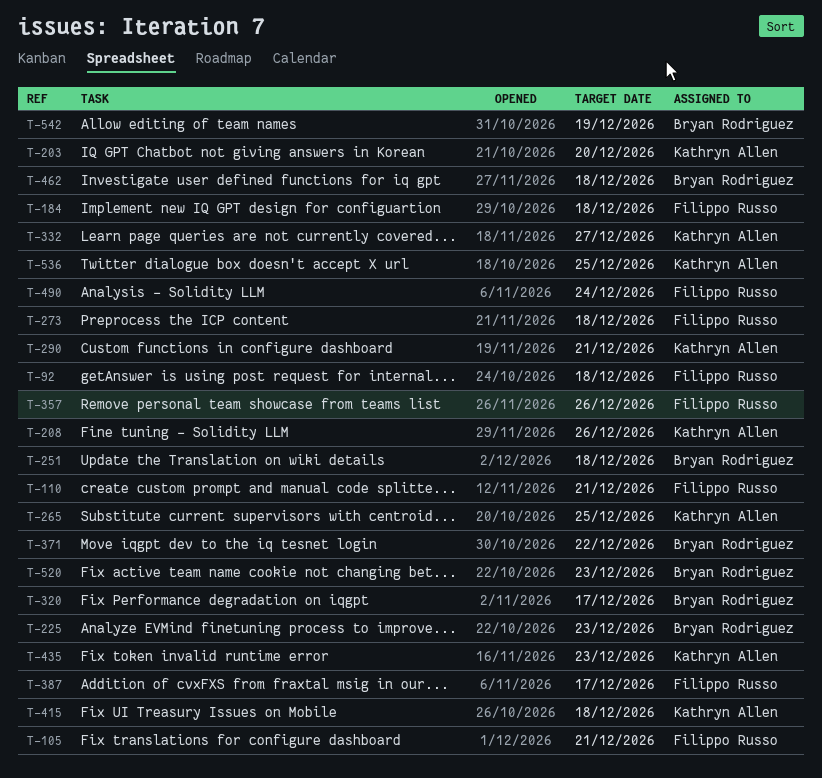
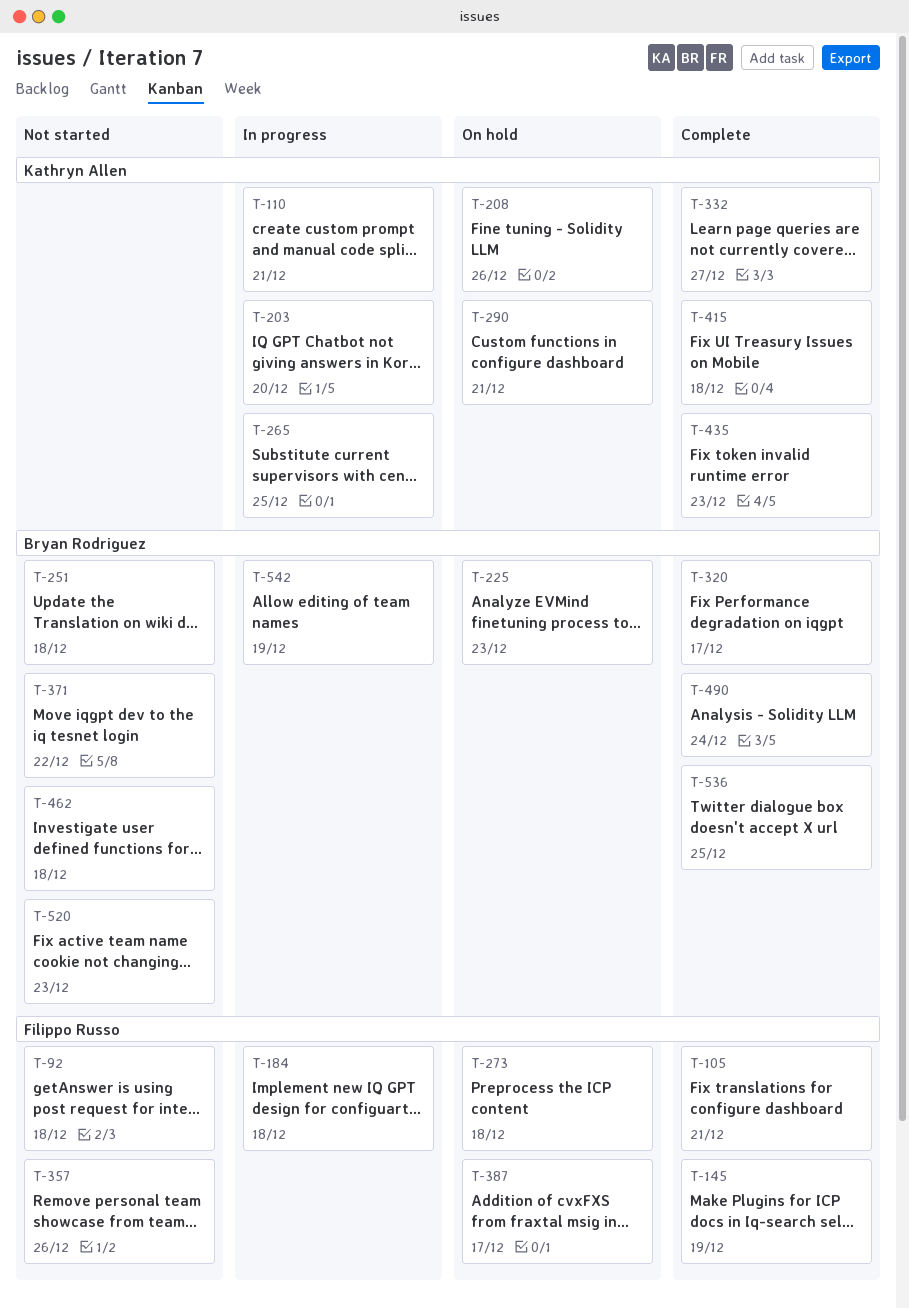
T-110, owner: Filippo Russo -> Kathryn Allen
T-145: none -> present
T-490, owner: Filippo Russo -> Bryan Rodriguez
T-536, owner: Kathryn Allen -> Bryan Rodriguez

